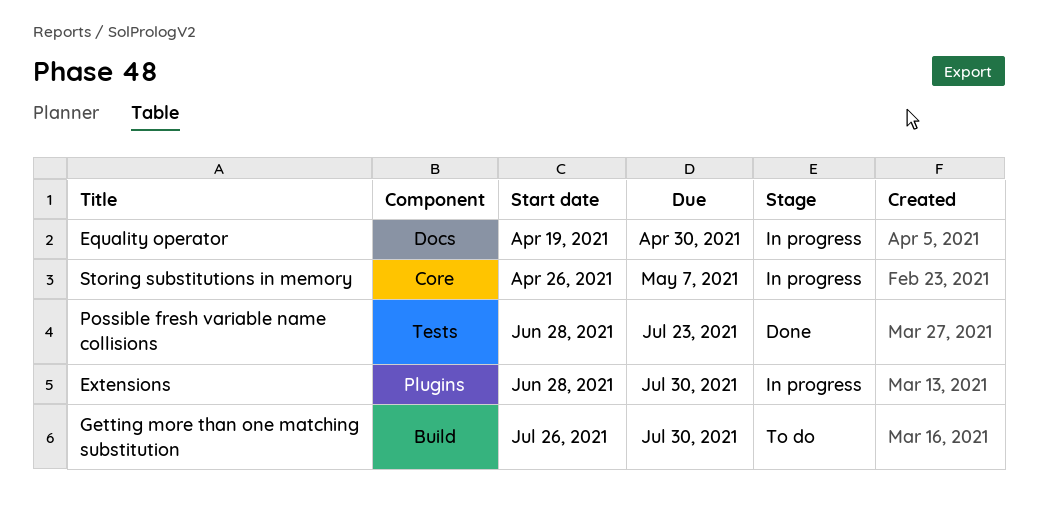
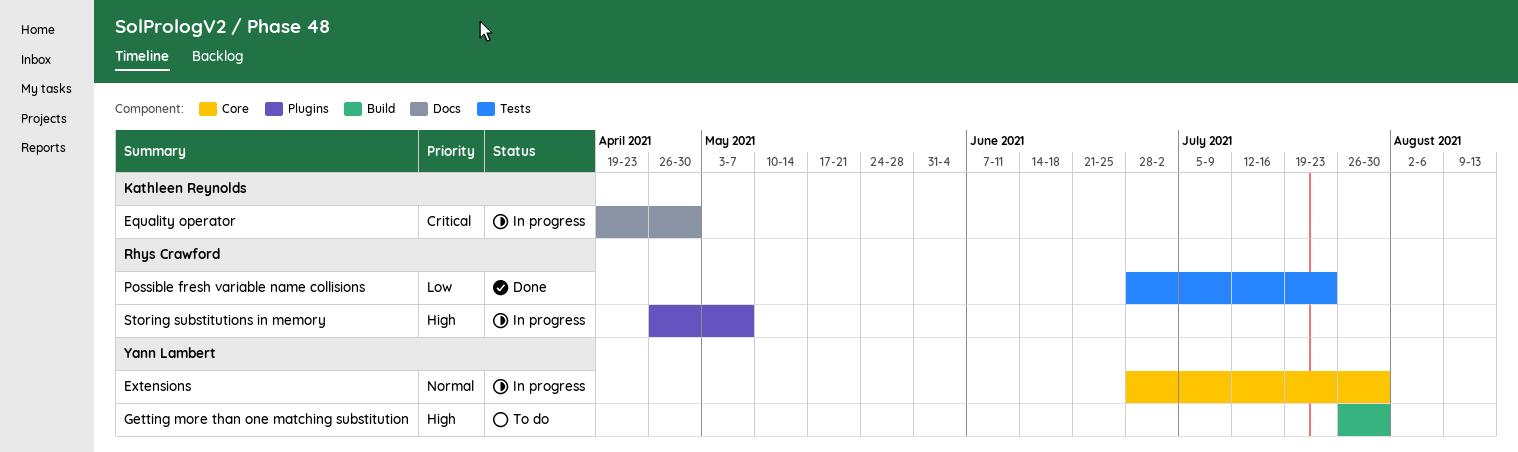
Extensions, label: Plugins -> Core
Storing substitutions in memory, label: Core -> Plugins

